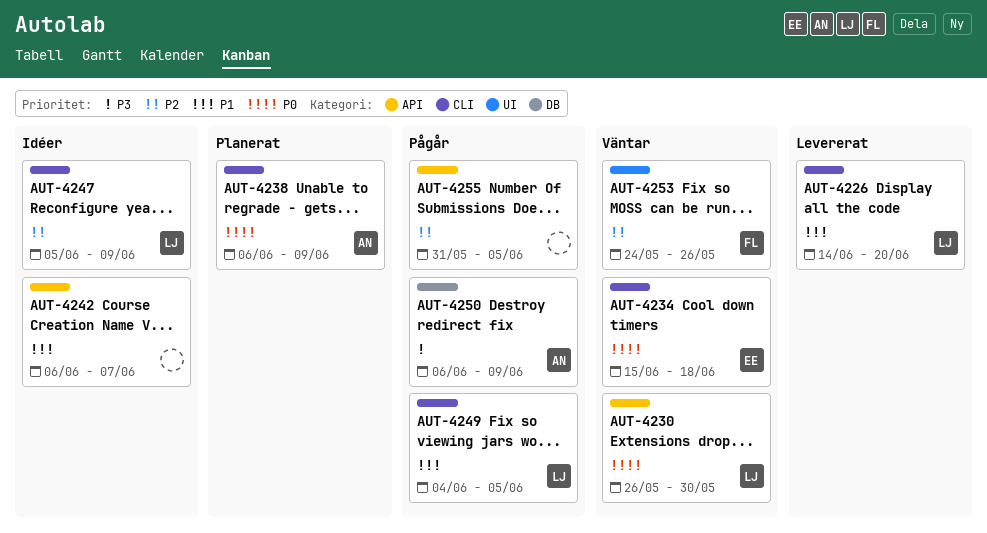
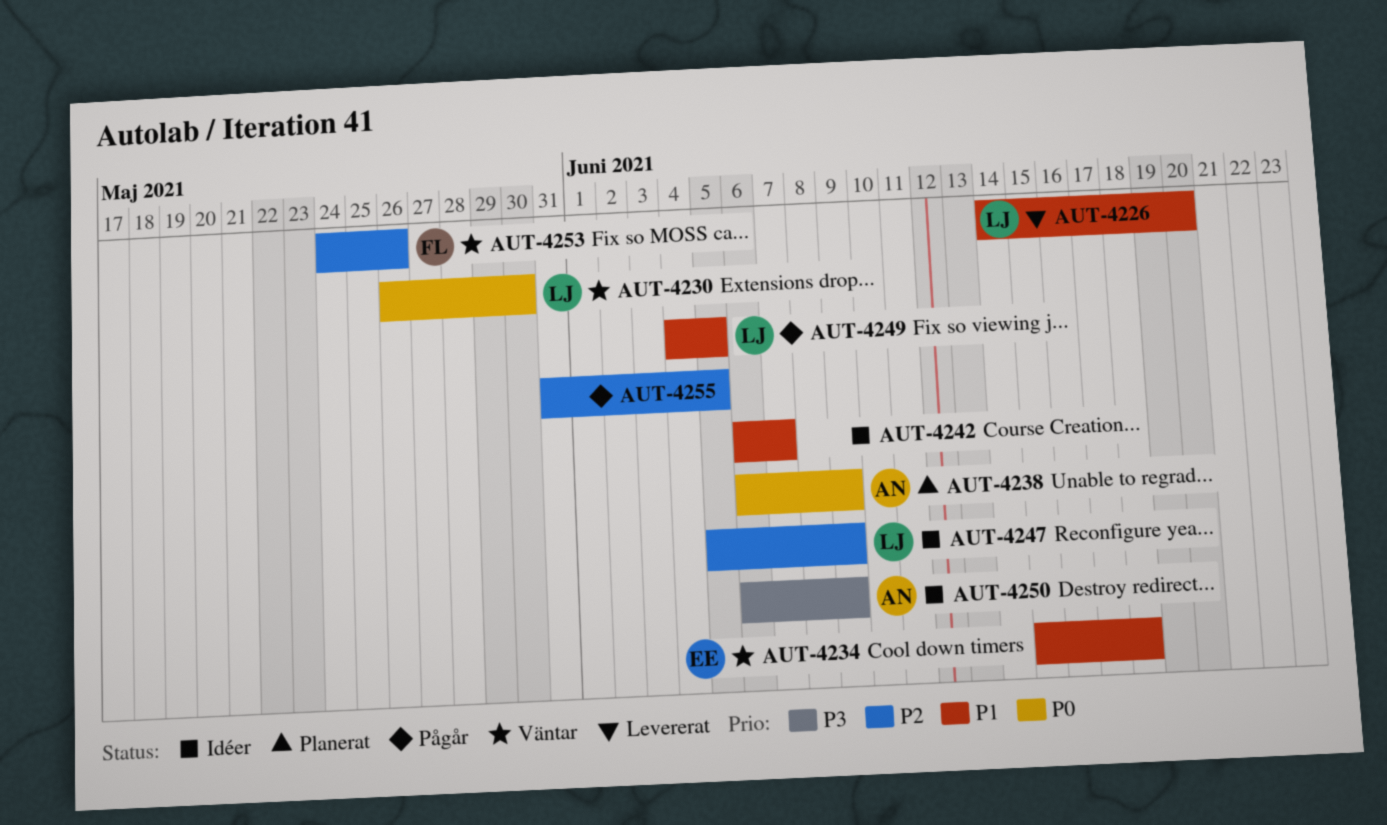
AUT-4234, priority: P0 -> P1
AUT-4250, status: Pågår -> Idéer

